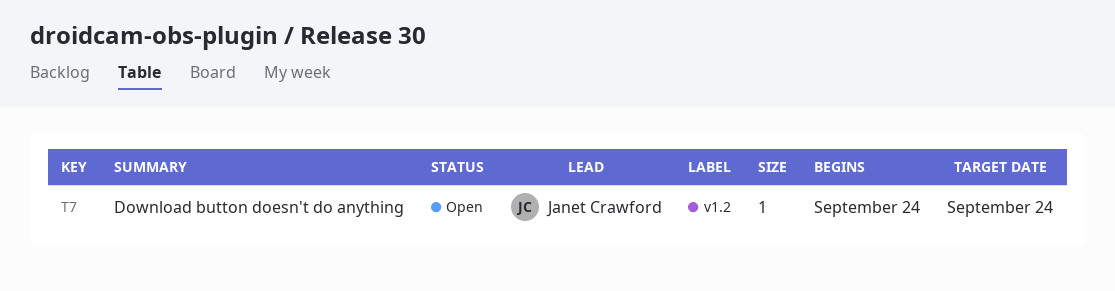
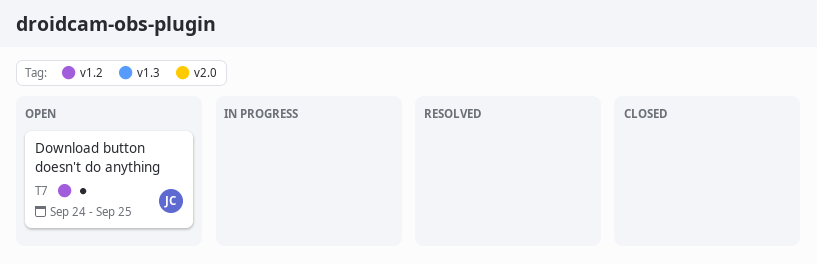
T7, due: Sep 24 -> Sep 25

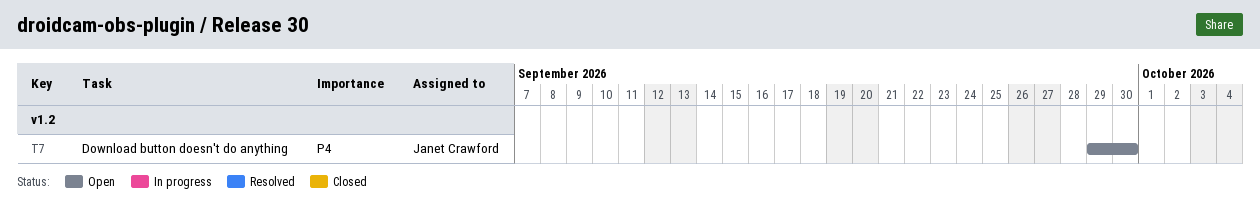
T7, start: Sep 24 -> Sep 29
T7, due: Sep 25 -> Sep 30

